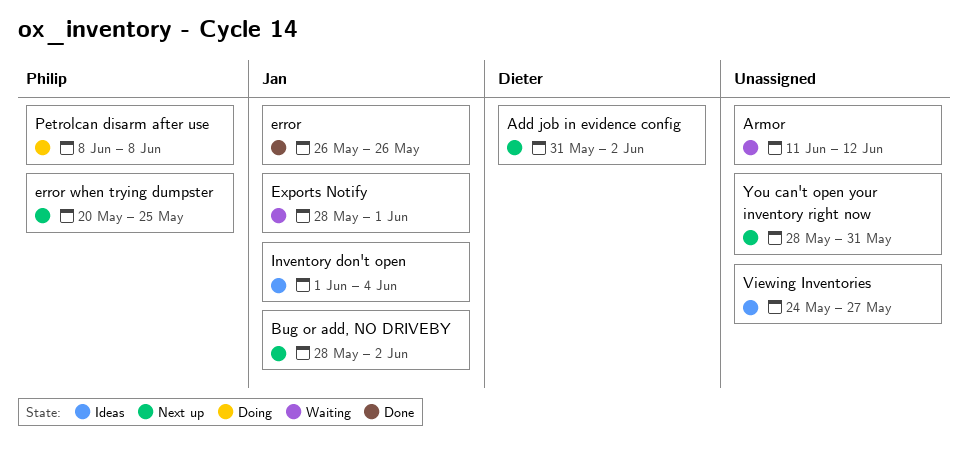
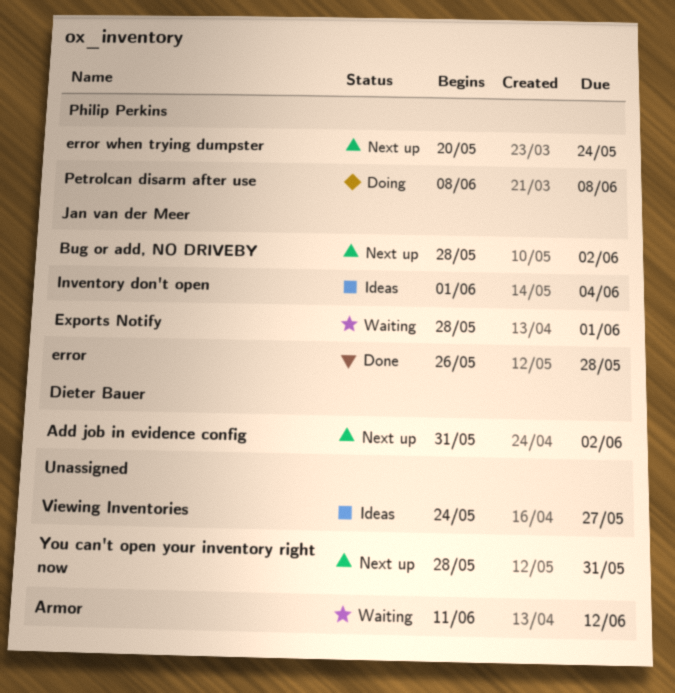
error, due: May 26 -> May 28
error when trying dumpster, due: May 25 -> May 24

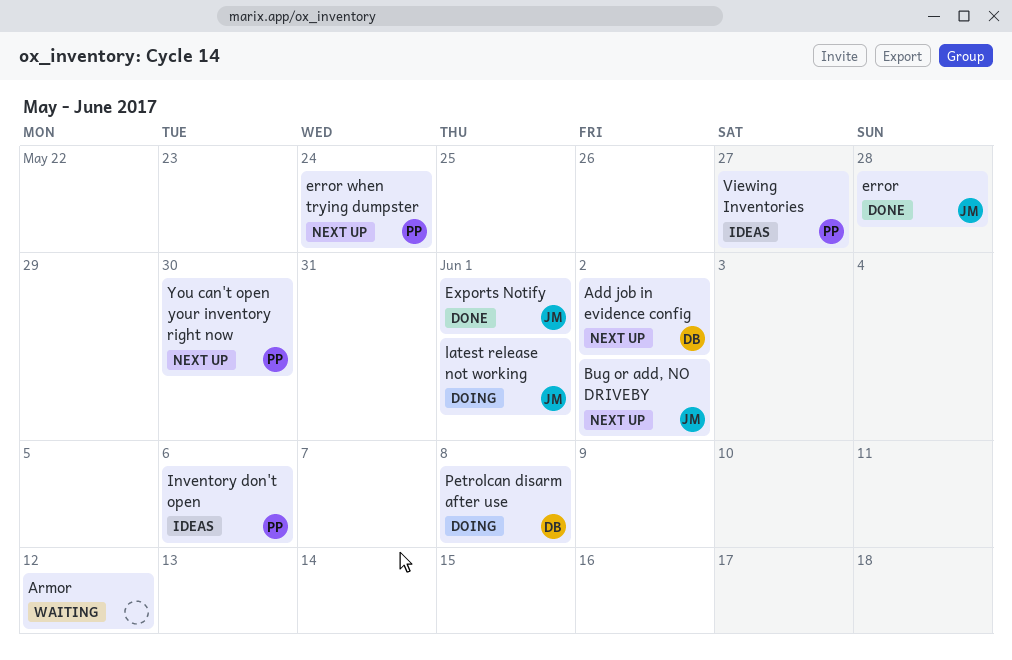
Exports Notify, status: Waiting -> Done
Inventory don't open, owner: Jan van der Meer -> Philip Perkins
Inventory don't open, due: Jun 4 -> Jun 6
latest release not working: none -> present
Petrolcan disarm after use, owner: Philip Perkins -> Dieter Bauer
Viewing Inventories, owner: none -> Philip Perkins
You can't open your inventory right now, owner: none -> Philip Perkins
You can't open your inventory right now, due: May 31 -> May 30

